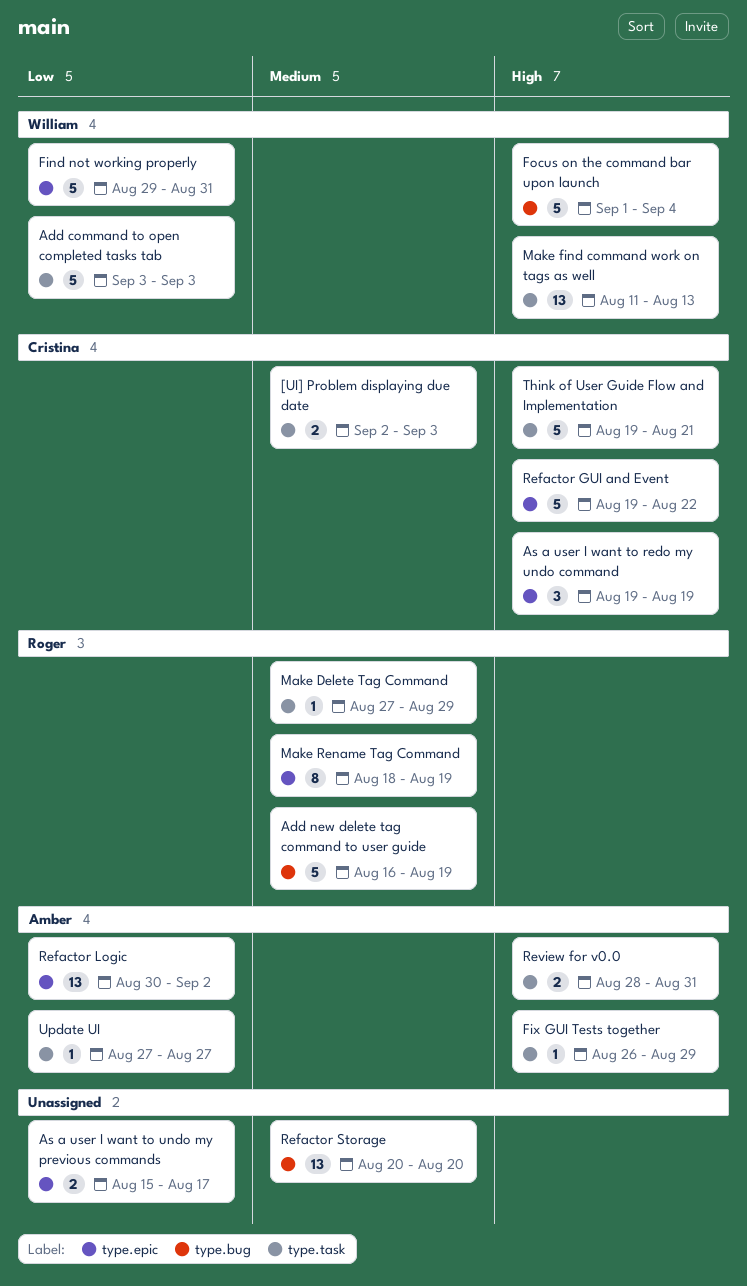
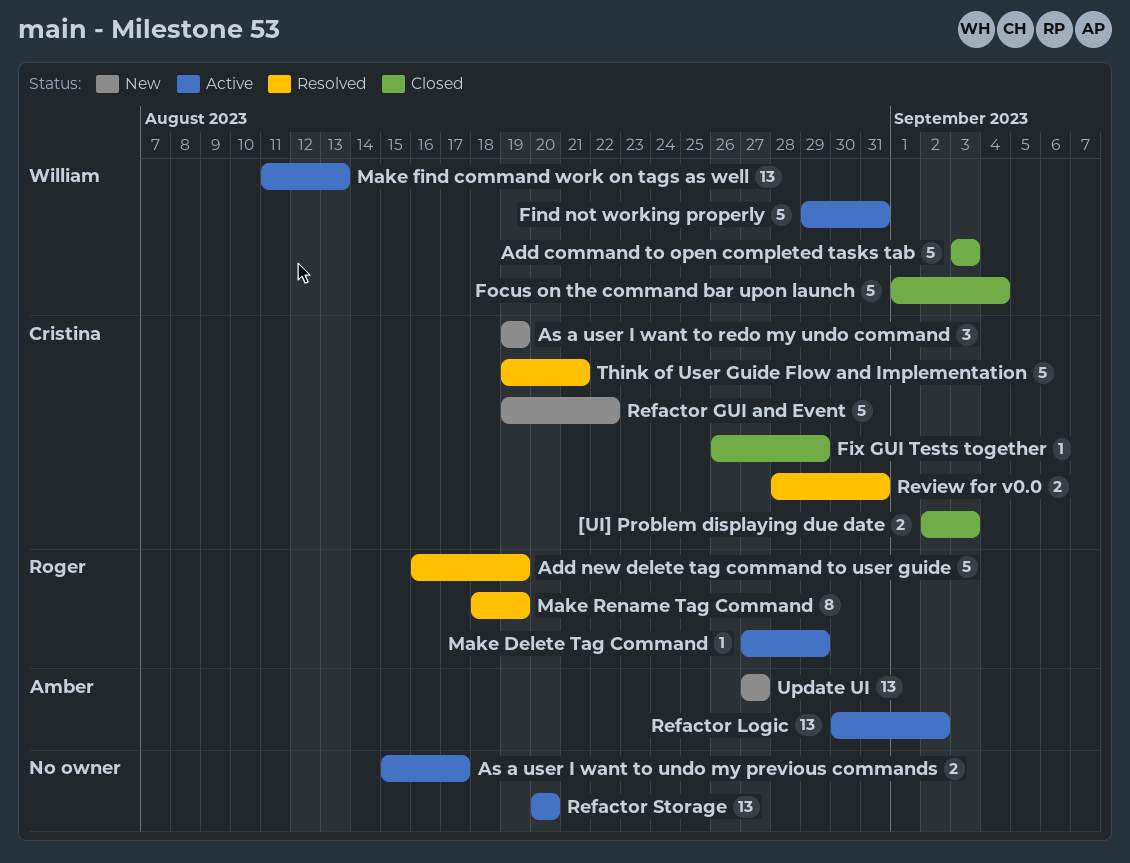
Fix GUI Tests together, owner: Amber -> Cristina
Review for v0.0, owner: Amber -> Cristina
Update UI, estimate: 1 -> 13

